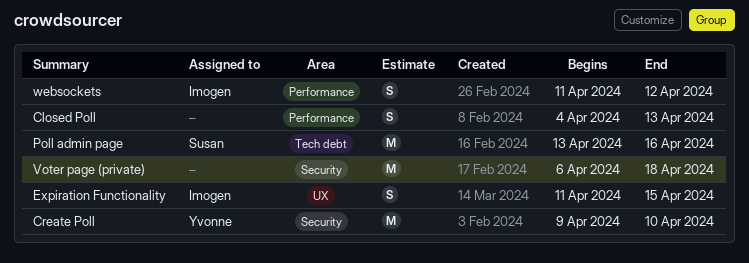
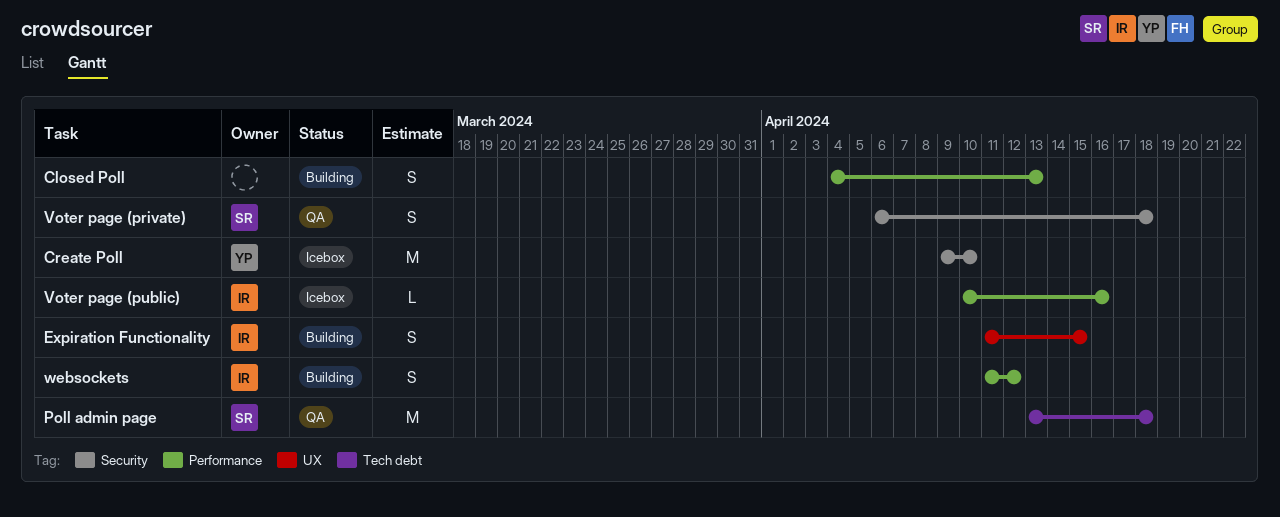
Poll admin page, due: Apr 16 -> Apr 18
Voter page (private), owner: none -> Susan
Voter page (private), estimate: M -> S
Voter page (public): none -> present

